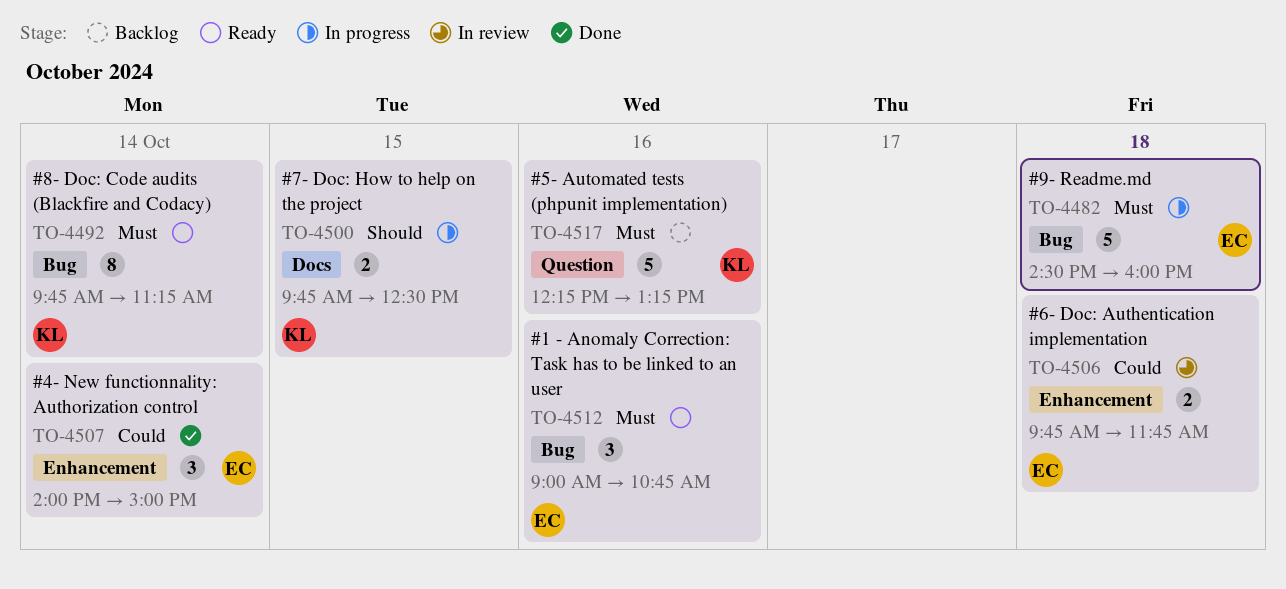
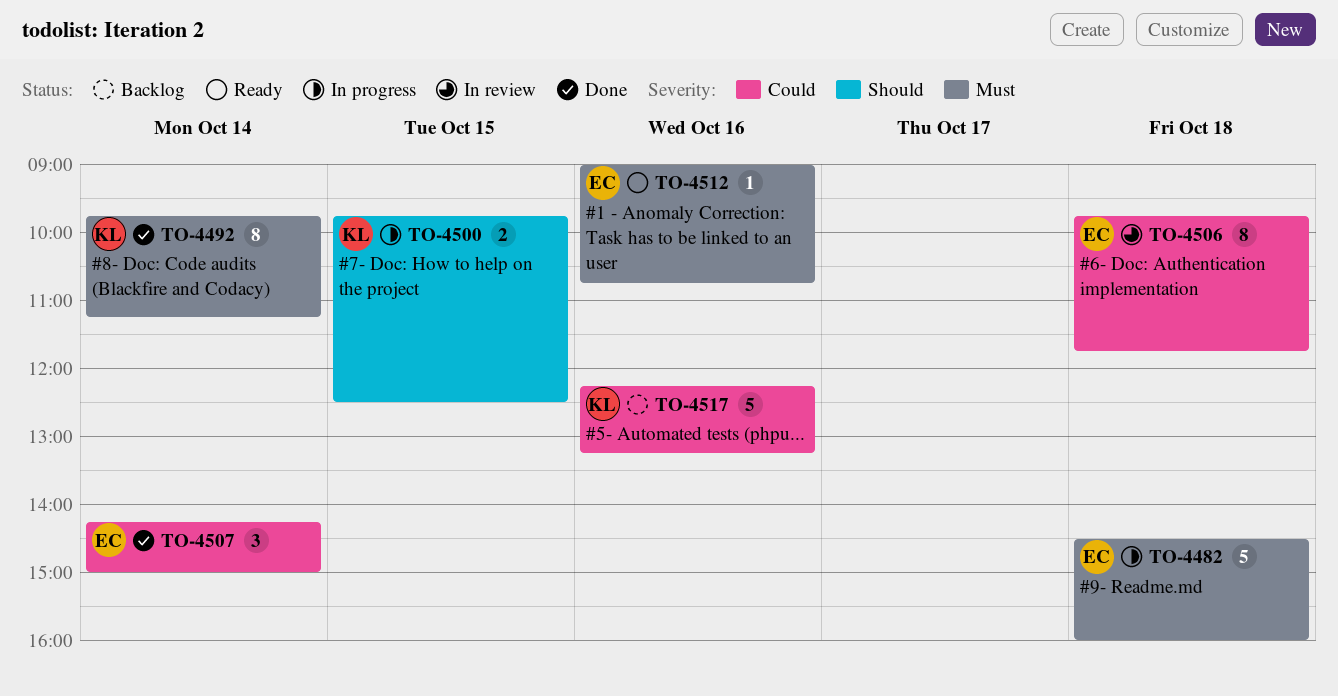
TO-4492, status: Ready -> Done
TO-4506, estimate: 2 -> 8
TO-4507, begins: 14:00 -> 14:15
TO-4512, estimate: 3 -> 1
TO-4517, priority: Must -> Could

